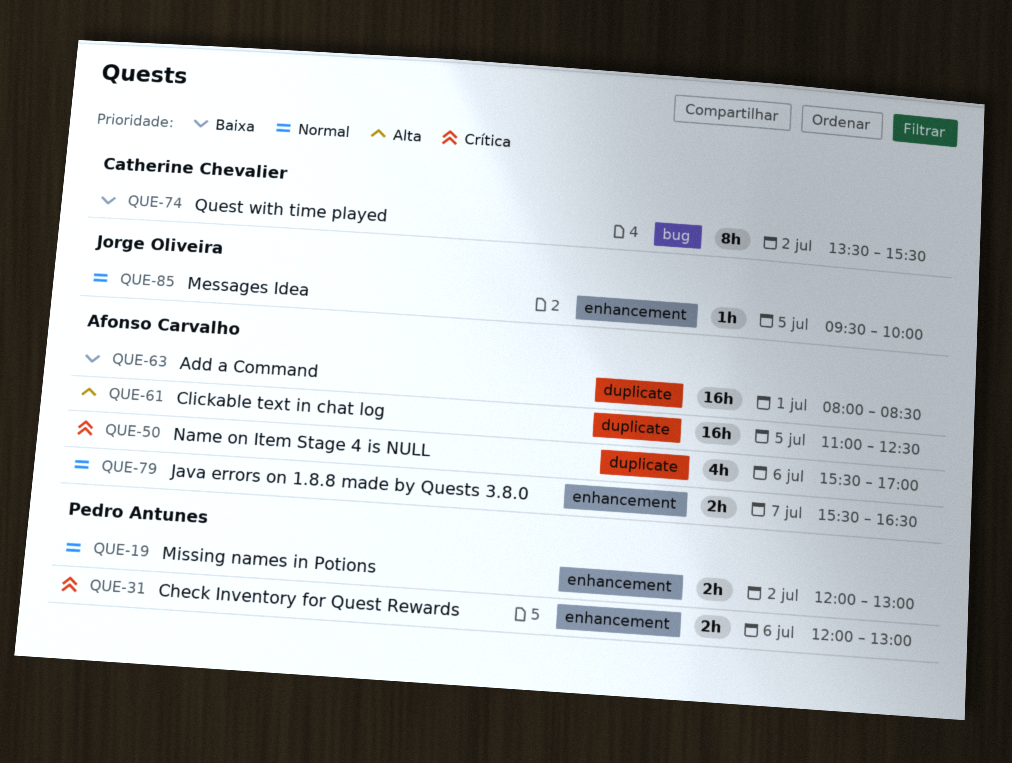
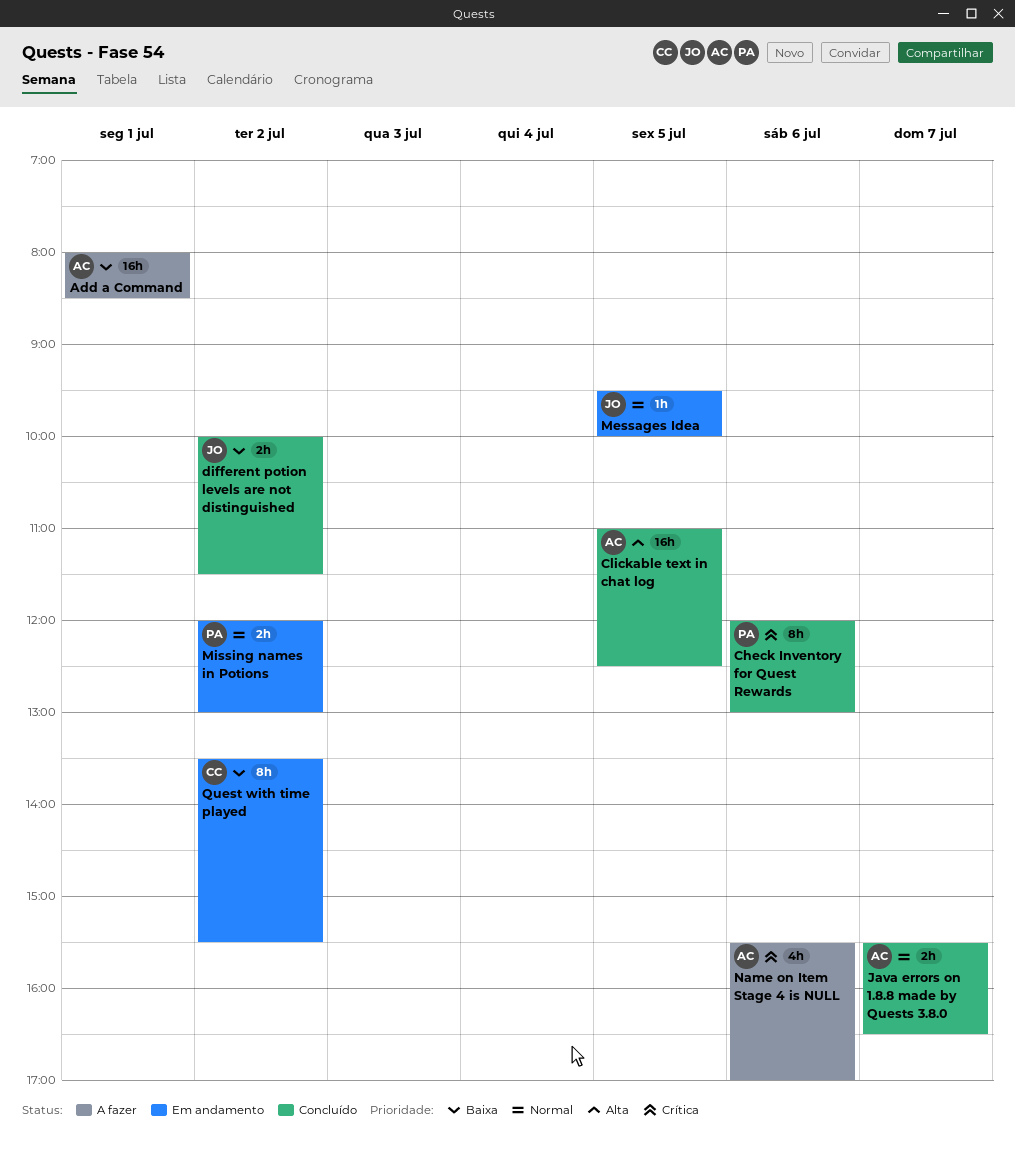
Check Inventory for Quest Rewards, estimate: 2h -> 8h
different potion levels are not distinguished: none -> present

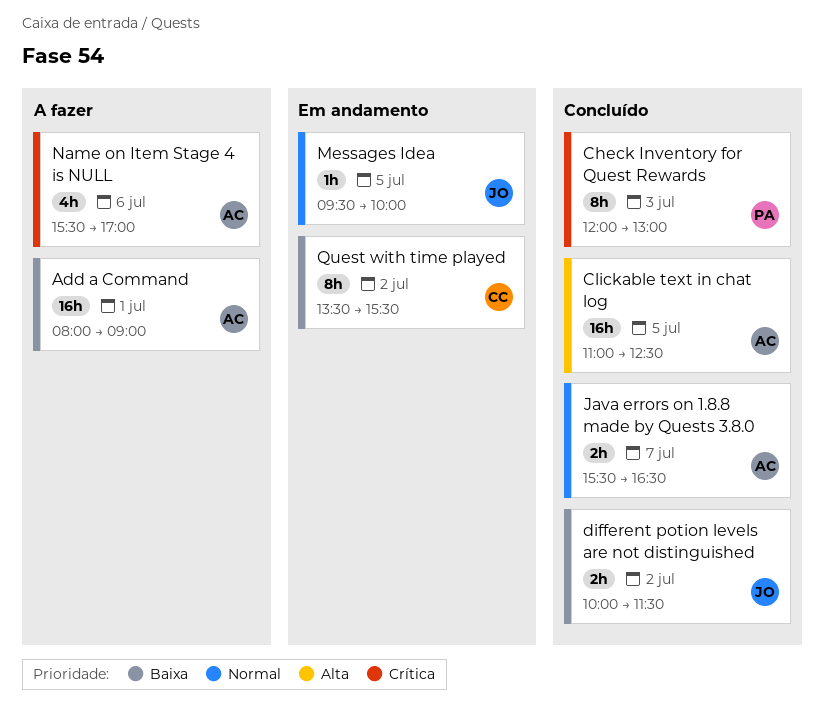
Add a Command, ends: 08:30 -> 09:00
Check Inventory for Quest Rewards, day: Jul 6 -> Jul 3
Missing names in Potions: present -> none

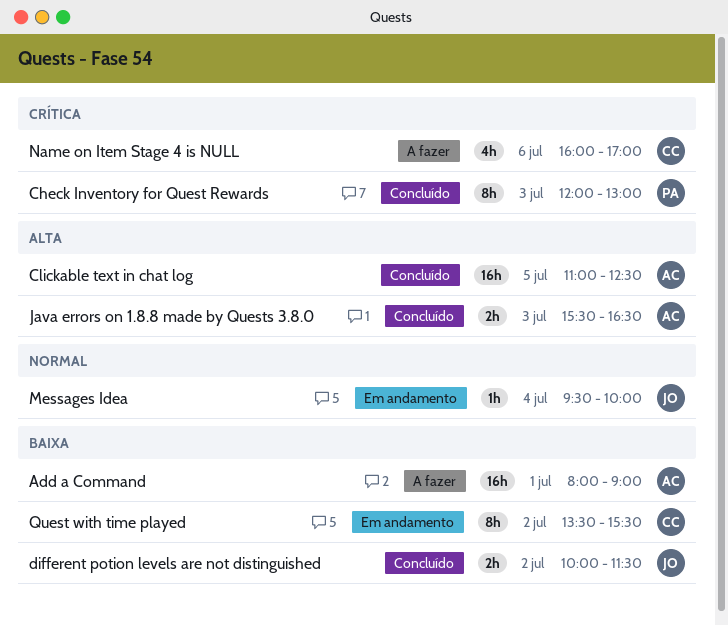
Java errors on 1.8.8 made by Quests 3.8.0, priority: Normal -> Alta
Java errors on 1.8.8 made by Quests 3.8.0, day: Jul 7 -> Jul 3
Messages Idea, day: Jul 5 -> Jul 4
Name on Item Stage 4 is NULL, owner: AC -> CC
Name on Item Stage 4 is NULL, begins: 15:30 -> 16:00

